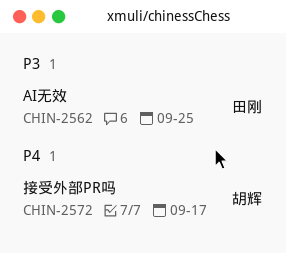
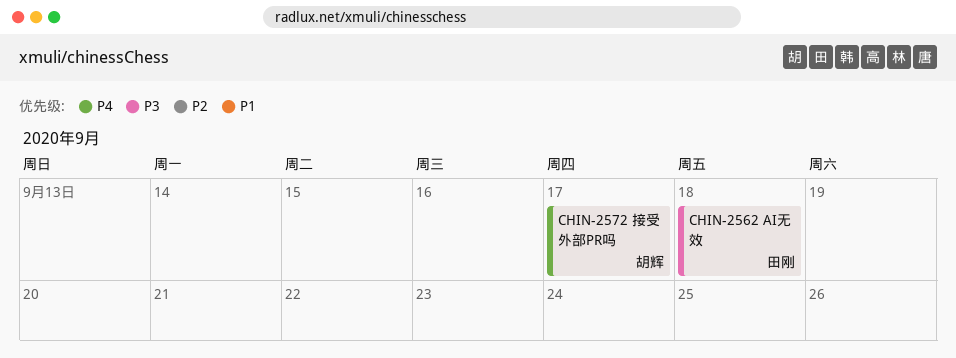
CHIN-2562, due: Sep 25 -> Sep 18

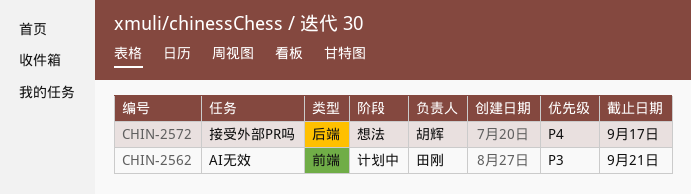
CHIN-2562, due: Sep 18 -> Sep 21

